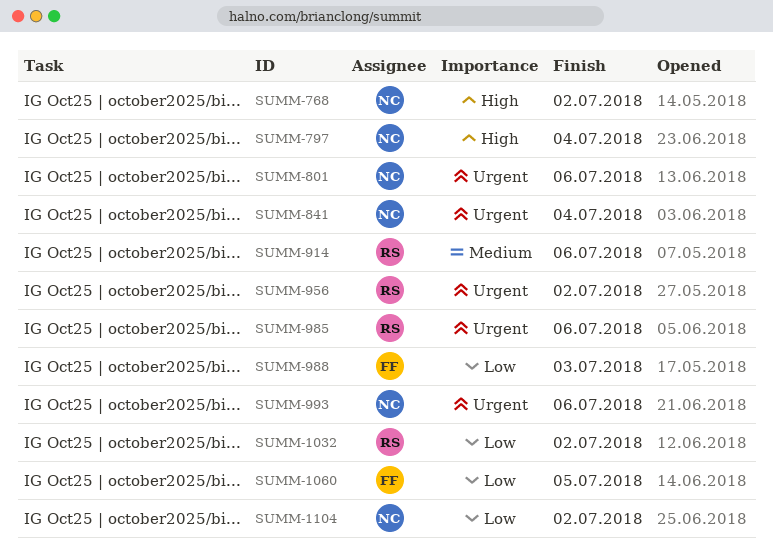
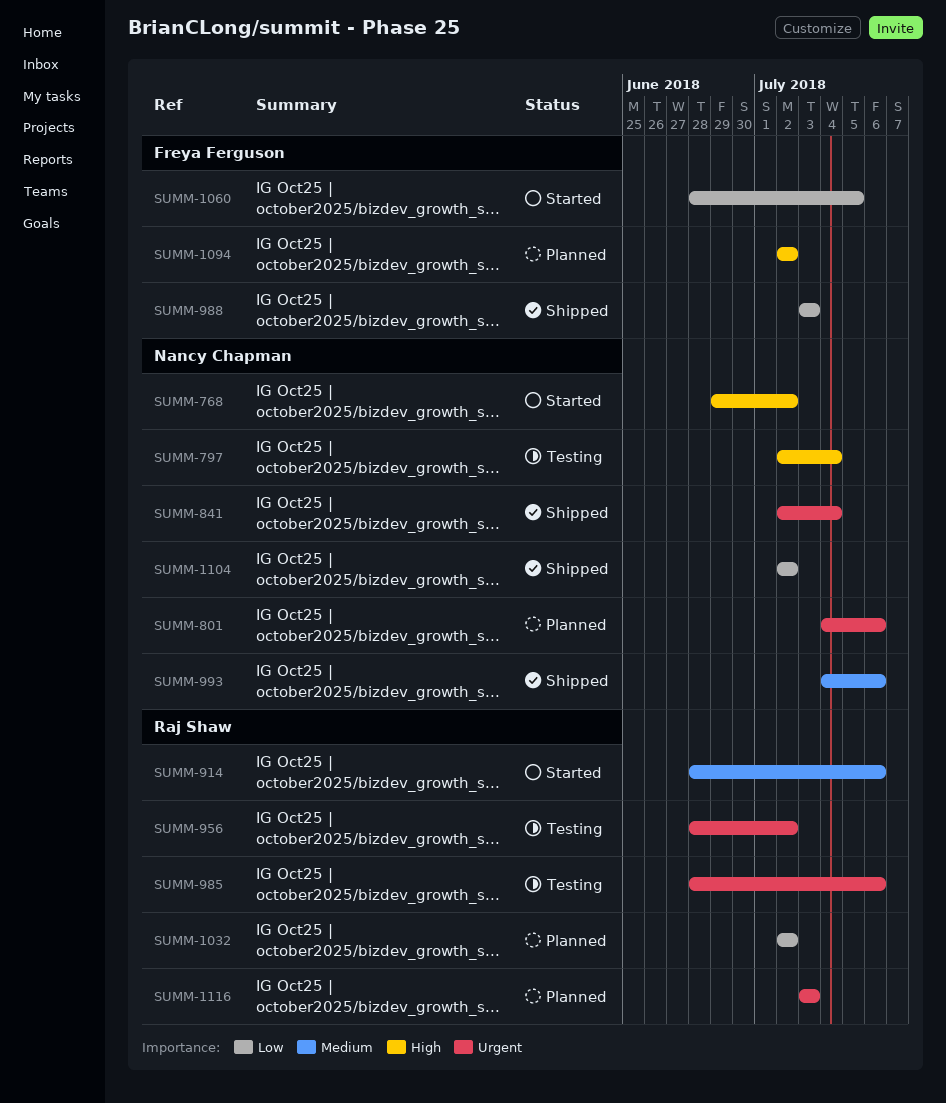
SUMM-993, priority: Urgent -> Medium
SUMM-1094: none -> present
SUMM-1116: none -> present

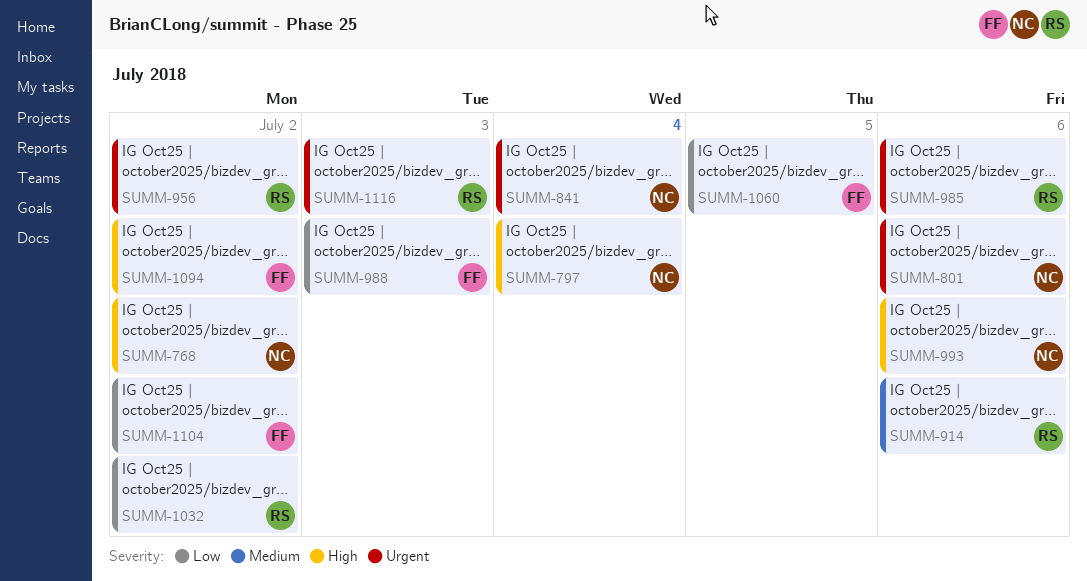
SUMM-993, priority: Medium -> High
SUMM-1104, owner: Nancy Chapman -> Freya Ferguson

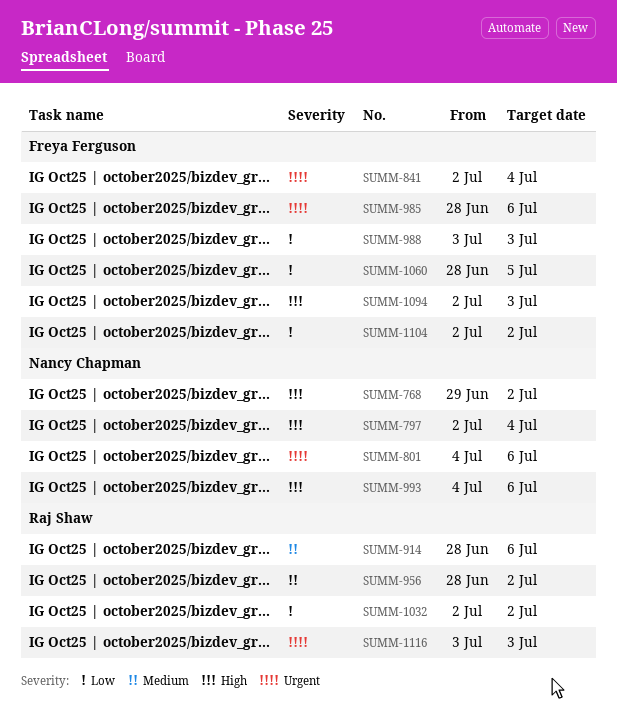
SUMM-841, owner: Nancy Chapman -> Freya Ferguson
SUMM-956, priority: Urgent -> Medium
SUMM-985, owner: Raj Shaw -> Freya Ferguson
SUMM-1094, due: Jul 2 -> Jul 3

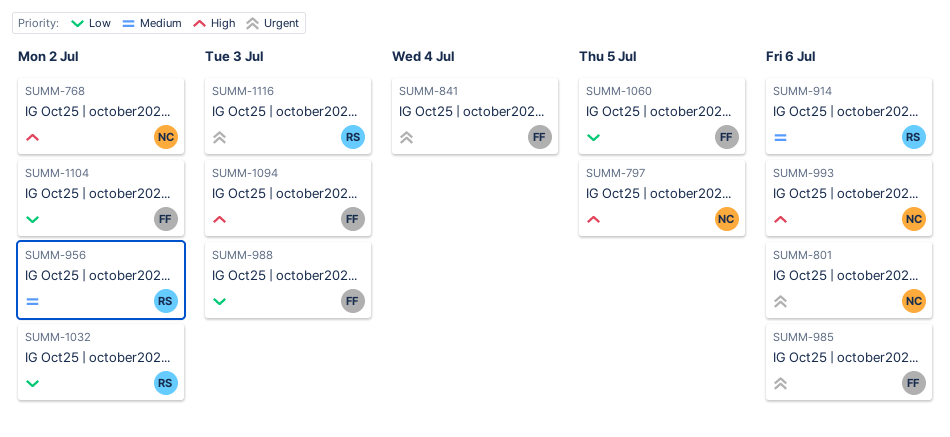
SUMM-797, due: Jul 4 -> Jul 5

